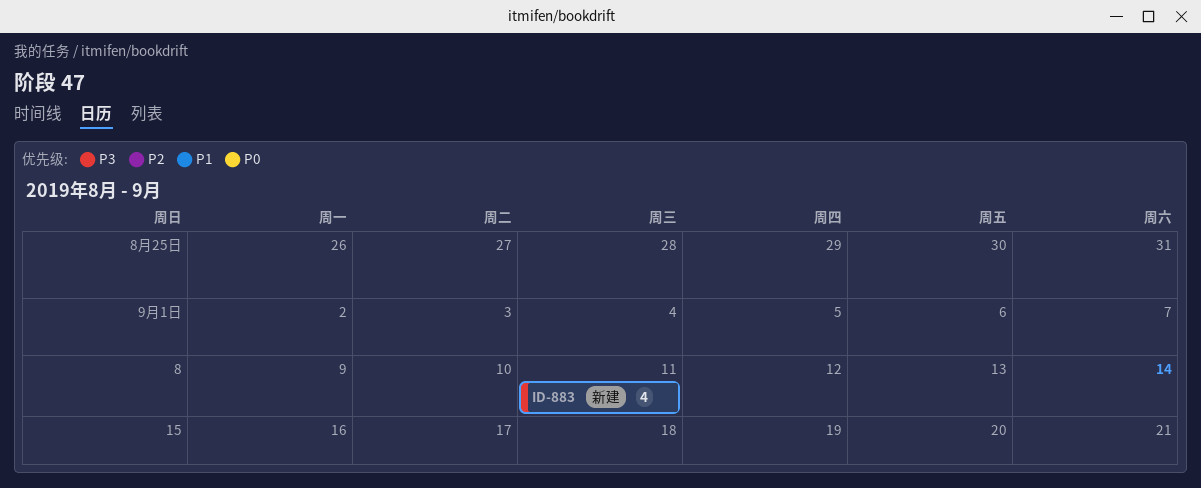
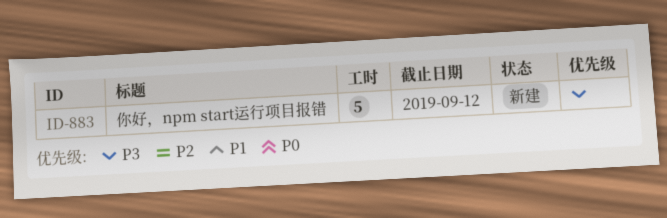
ID-883, estimate: 4 -> 5
ID-883, due: Sep 11 -> Sep 12

